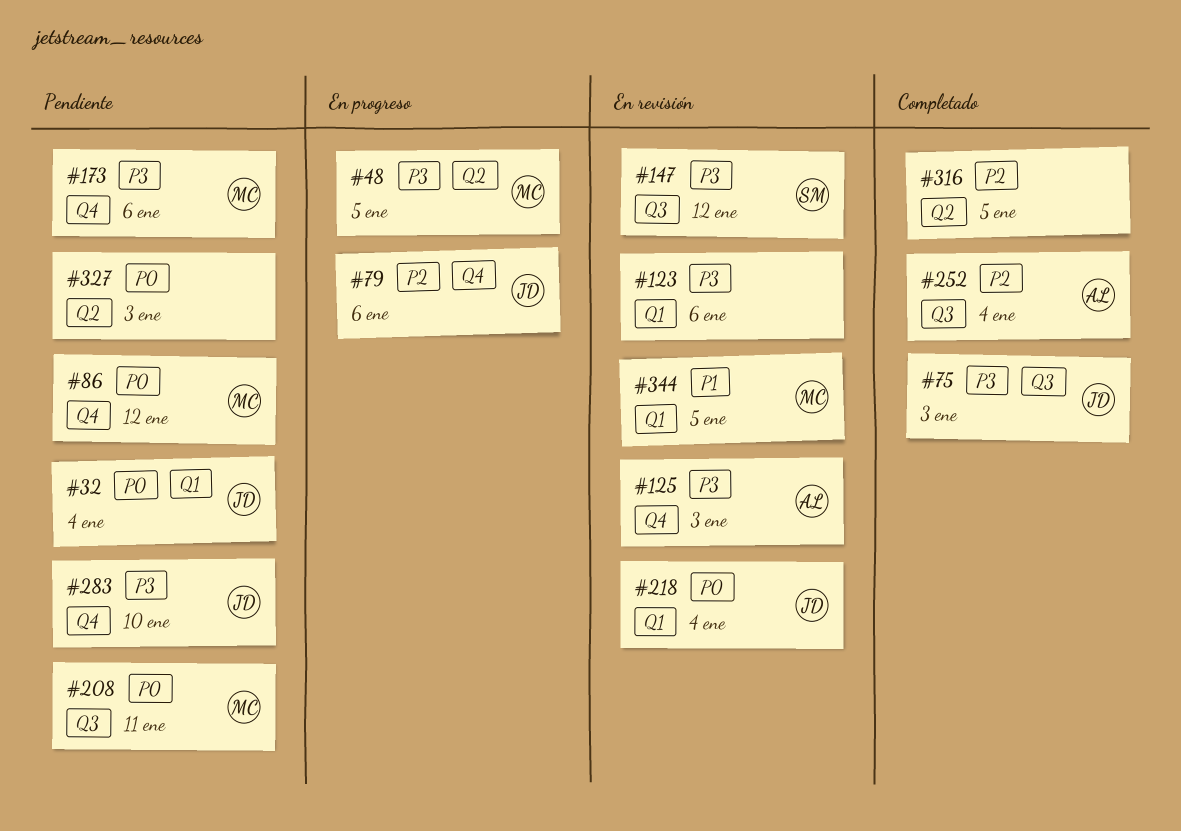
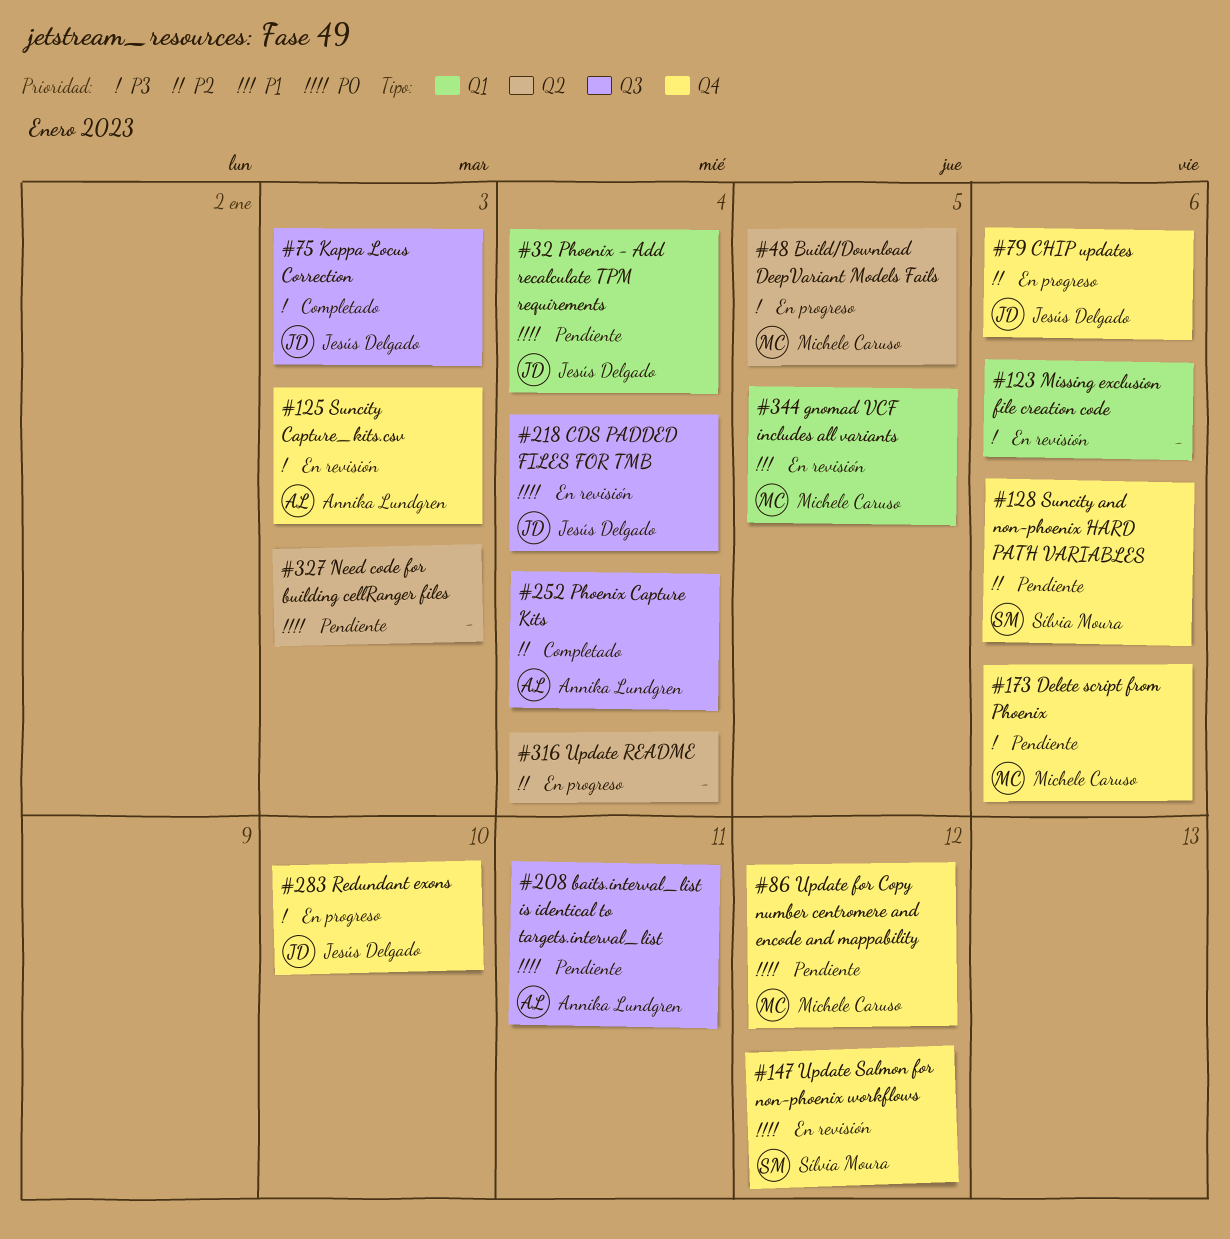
#128: none -> present
#147, priority: P3 -> P0
#147, label: Q3 -> Q4
#208, owner: Michele Caruso -> Annika Lundgren
#218, label: Q1 -> Q3
#283, status: Pendiente -> En progreso
#316, status: Completado -> En progreso
#316, due: Jan 5 -> Jan 4

